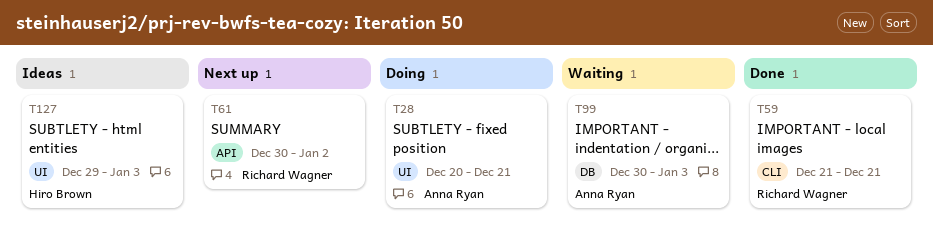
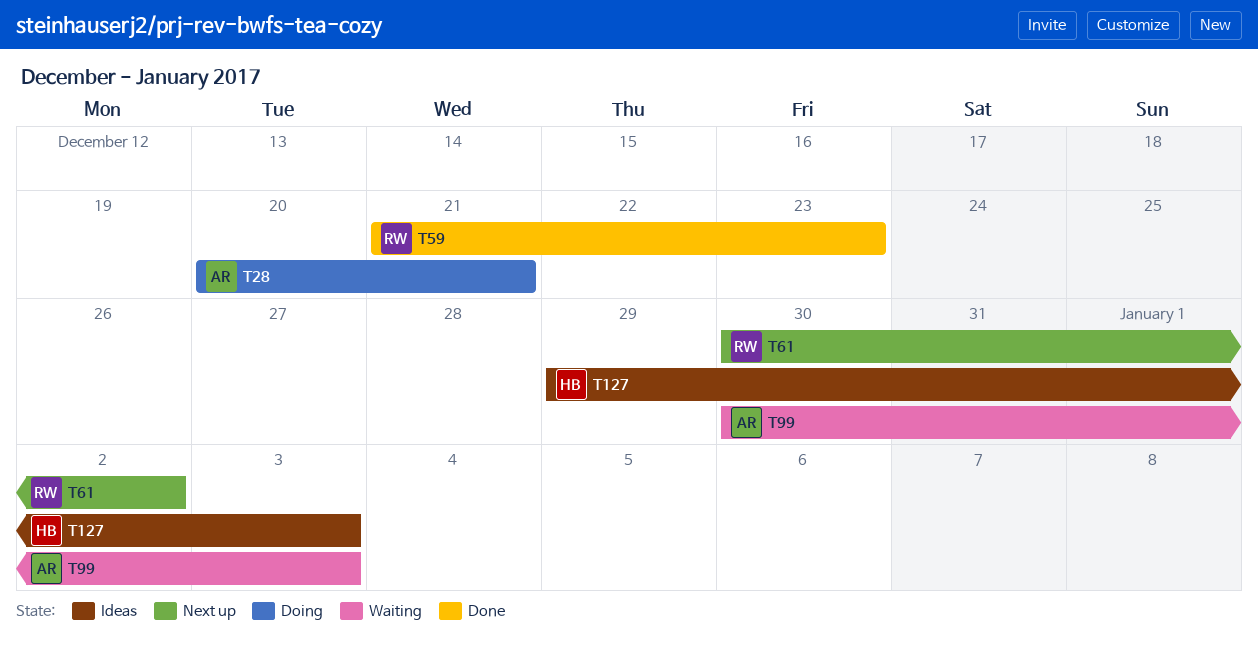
T59, due: Dec 21 -> Dec 23

